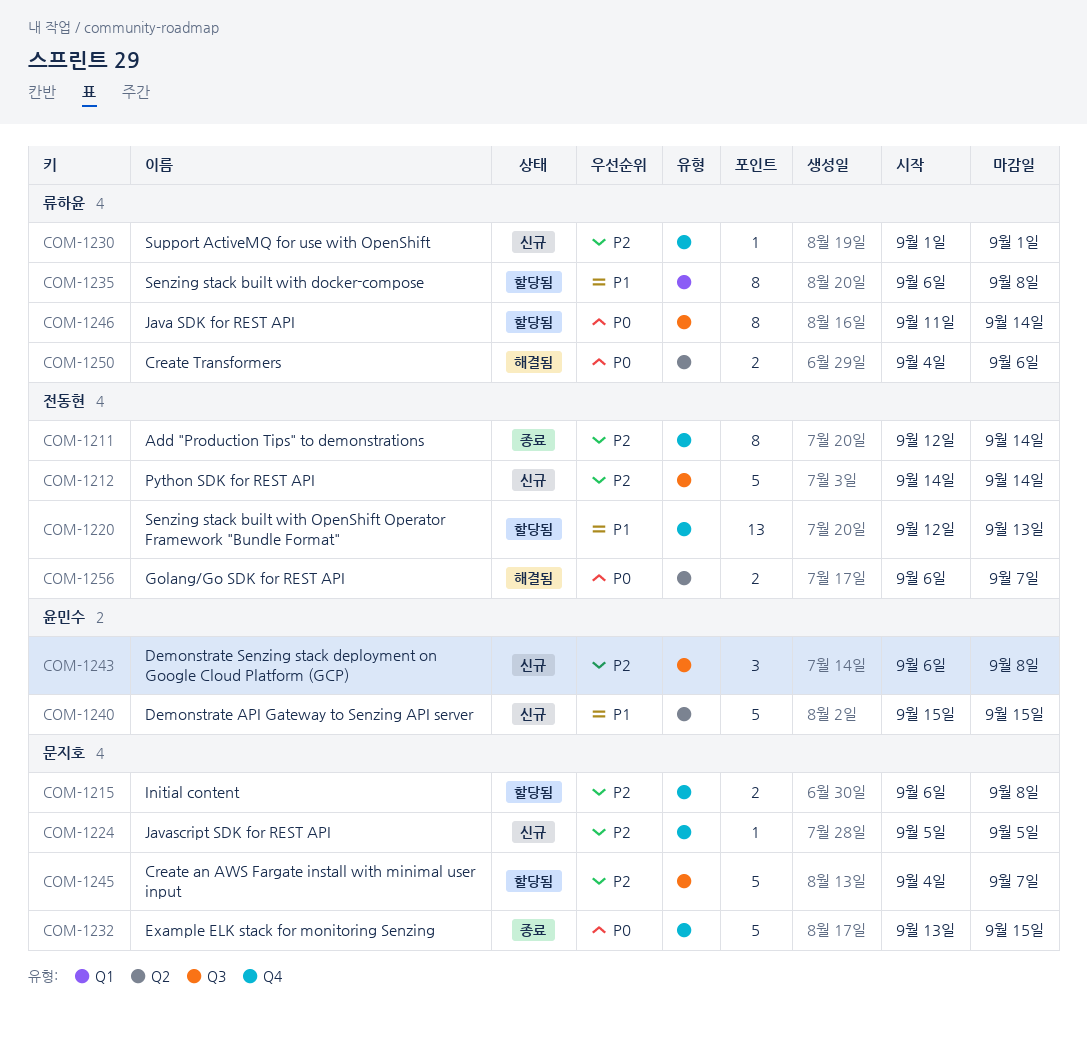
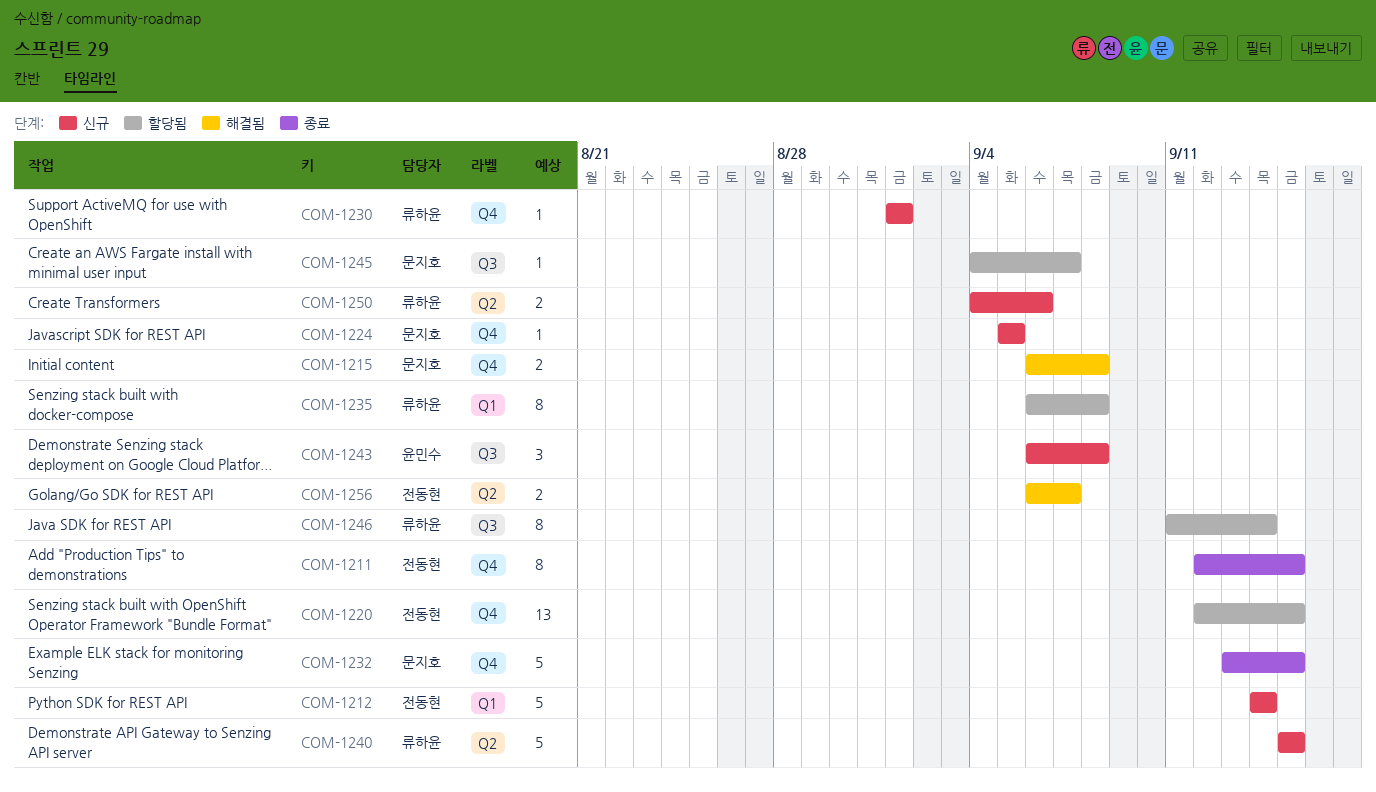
COM-1211, due: Sep 14 -> Sep 15
COM-1212, label: Q3 -> Q1
COM-1215, status: 할당됨 -> 해결됨
COM-1220, due: Sep 13 -> Sep 15
COM-1240, owner: 윤민수 -> 류하윤
COM-1245, estimate: 5 -> 1
COM-1250, status: 해결됨 -> 신규

